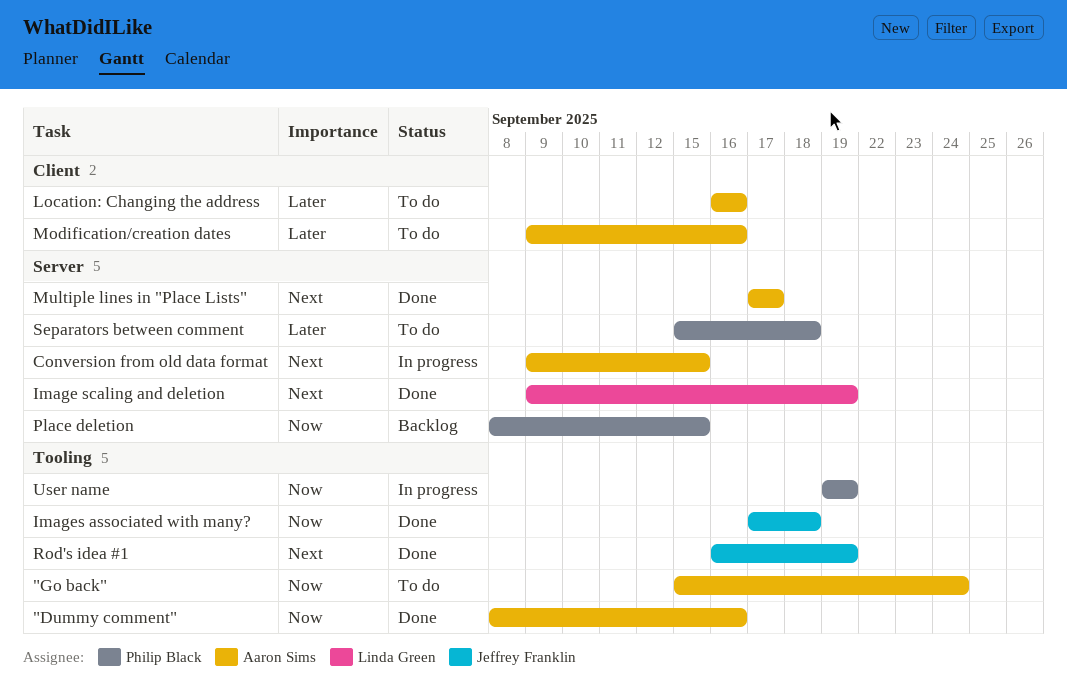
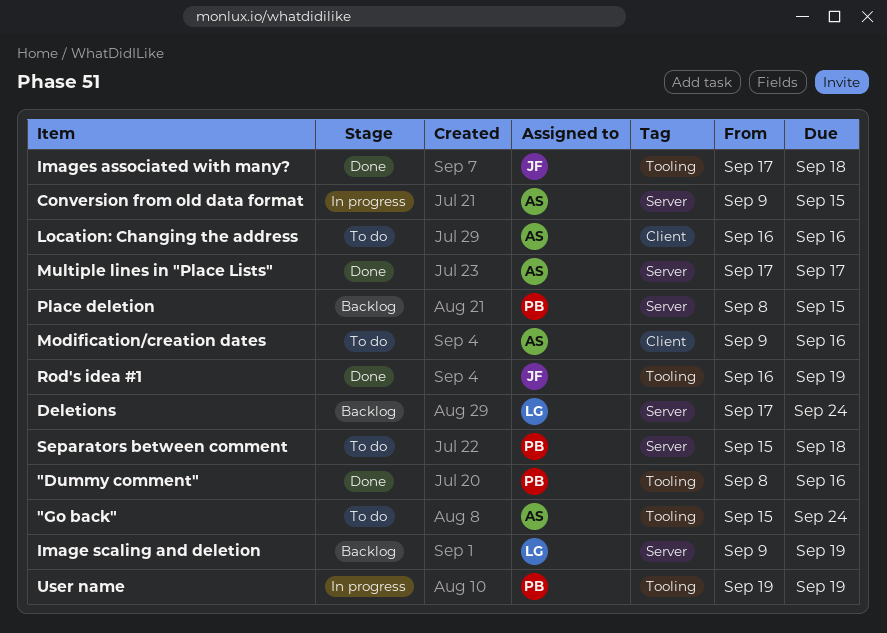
"Dummy comment", owner: Aaron Sims -> Philip Black
Deletions: none -> present
Image scaling and deletion, status: Done -> Backlog

